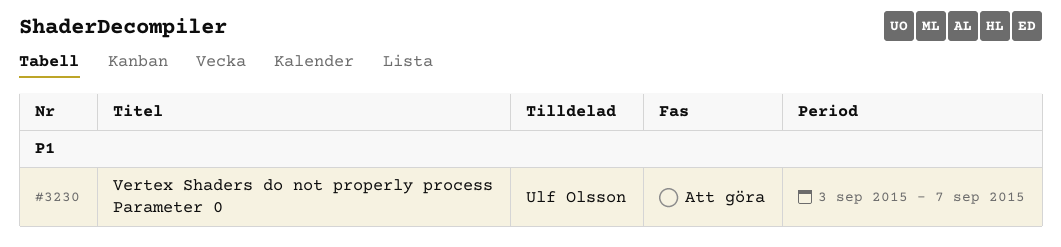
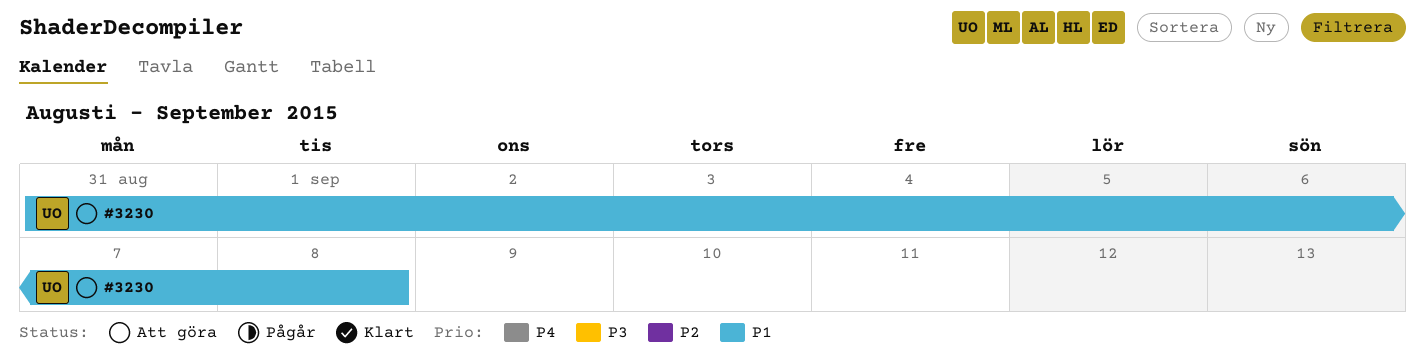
#3230, start: Sep 3 -> Aug 31
#3230, due: Sep 7 -> Sep 8

